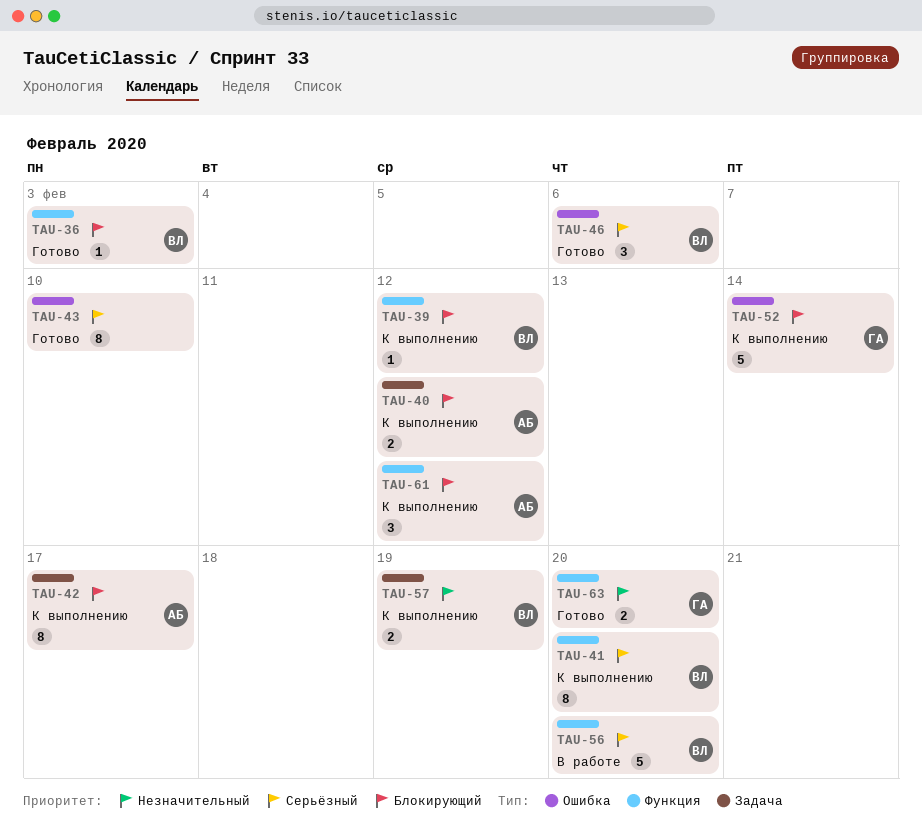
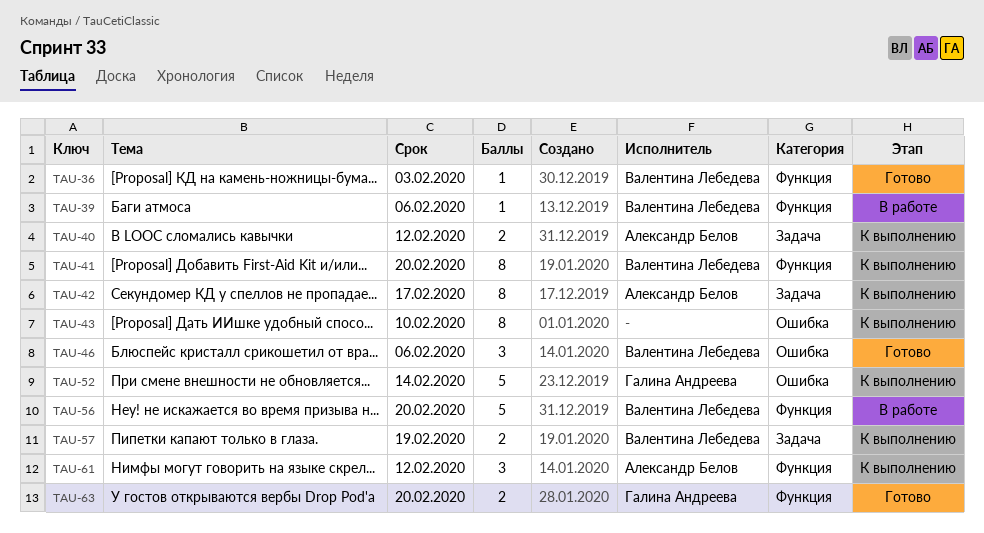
TAU-39, status: К выполнению -> В работе
TAU-39, due: Feb 12 -> Feb 6
TAU-43, status: Готово -> К выполнению

